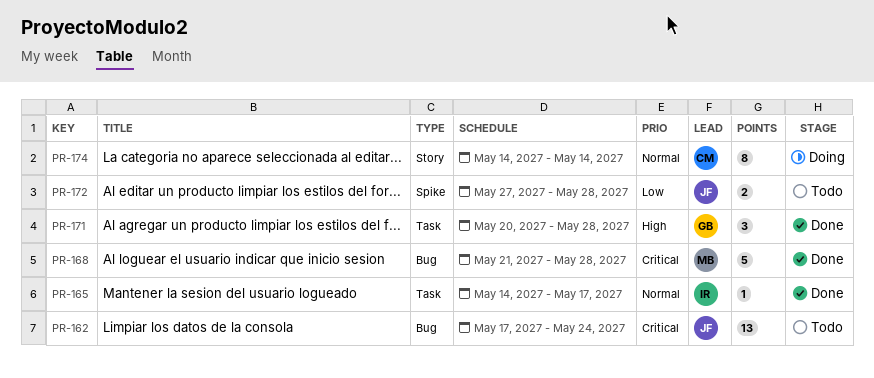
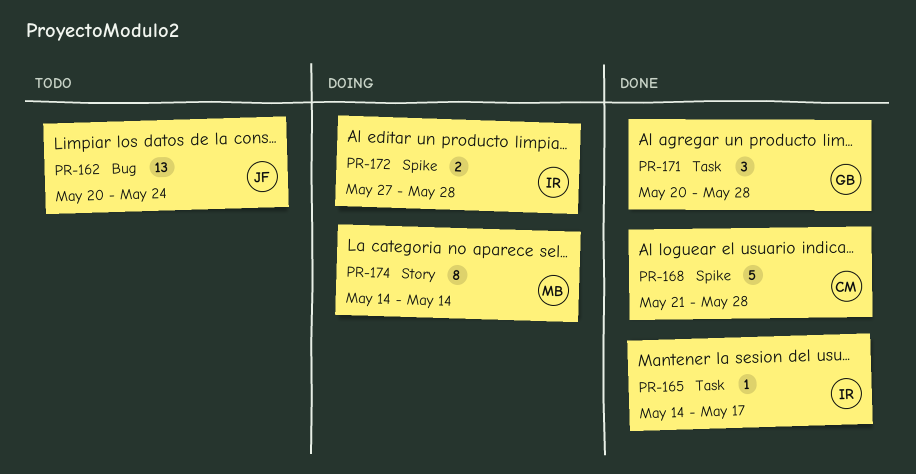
PR-162, start: May 17 -> May 20
PR-168, owner: MB -> CM
PR-168, label: Bug -> Spike
PR-172, status: Todo -> Doing
PR-172, owner: JF -> IR
PR-174, owner: CM -> MB

